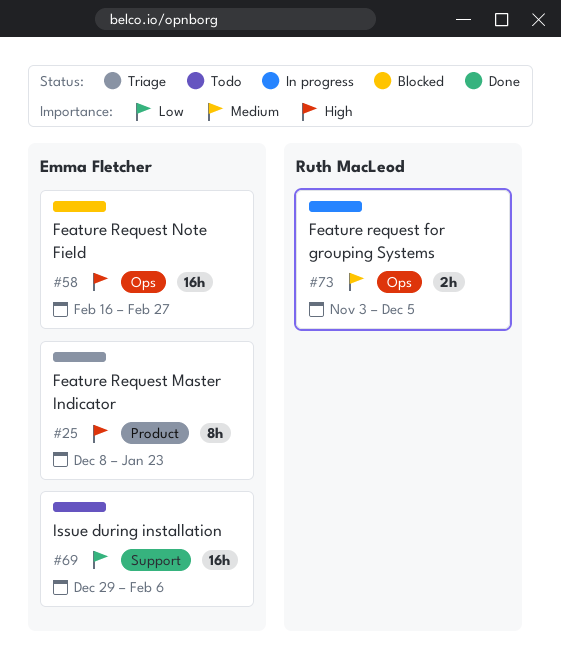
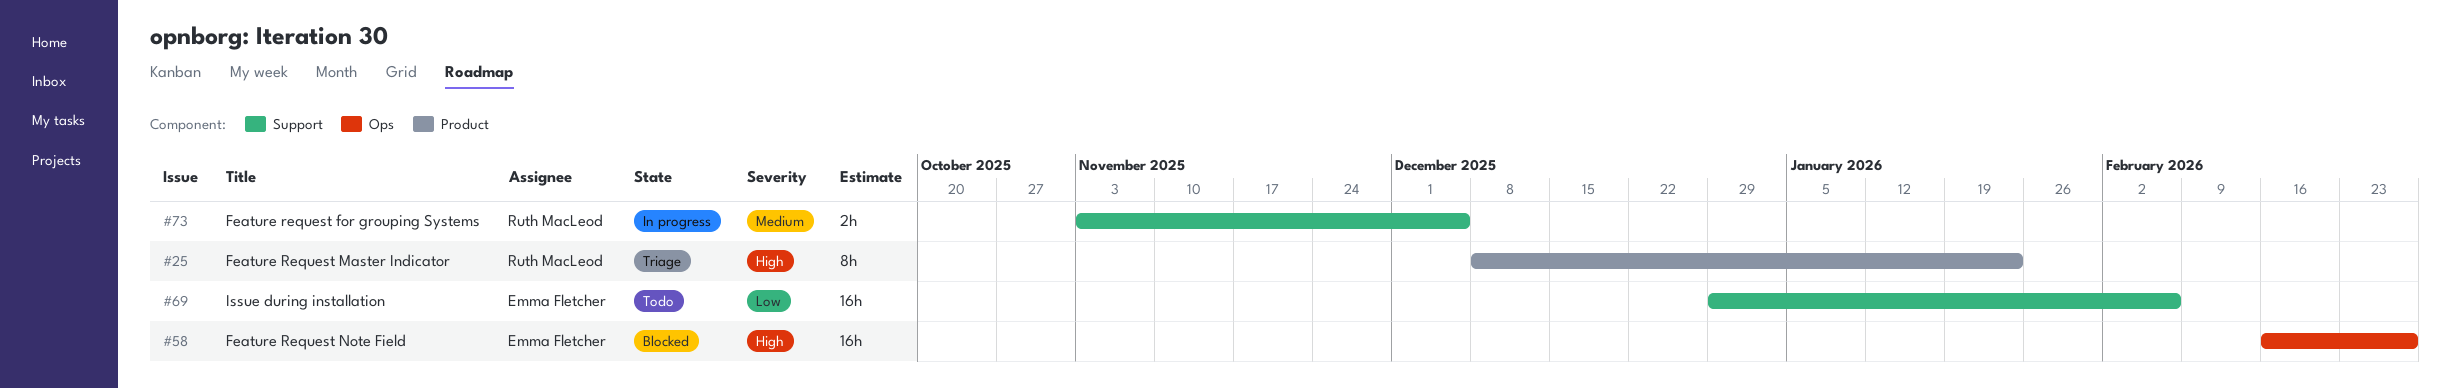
#25, owner: Emma Fletcher -> Ruth MacLeod
#73, label: Ops -> Support

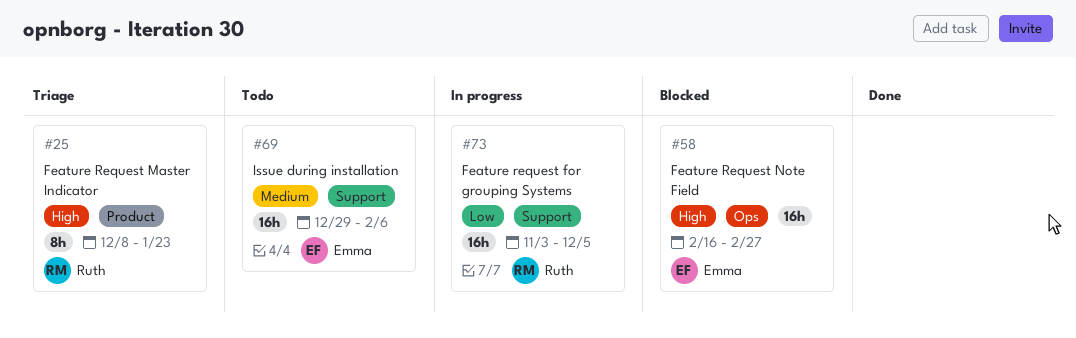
#69, priority: Low -> Medium
#73, priority: Medium -> Low
#73, estimate: 2h -> 16h

